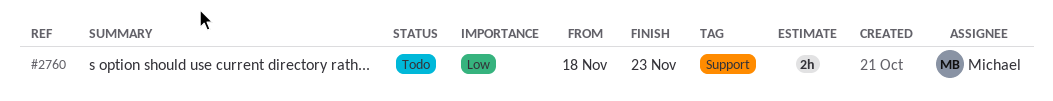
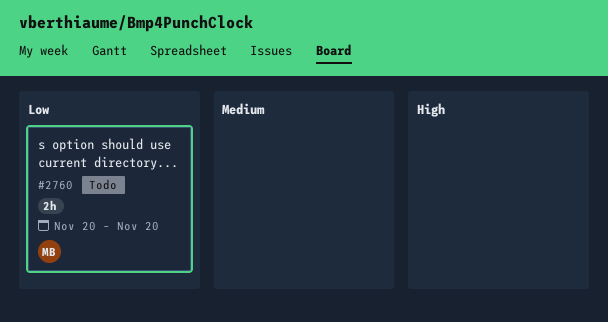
#2760, start: Nov 18 -> Nov 20
#2760, due: Nov 23 -> Nov 20

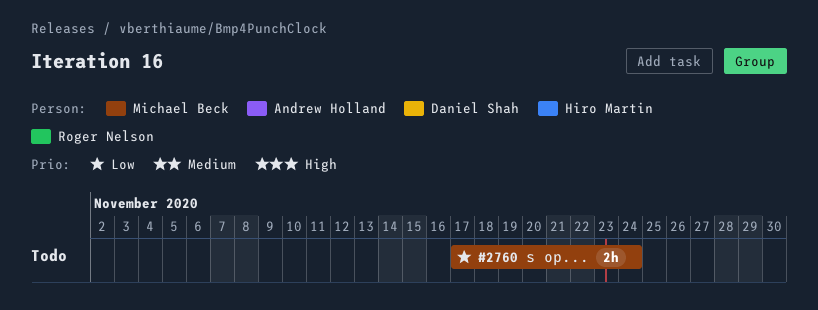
#2760, start: Nov 20 -> Nov 17
#2760, due: Nov 20 -> Nov 24

